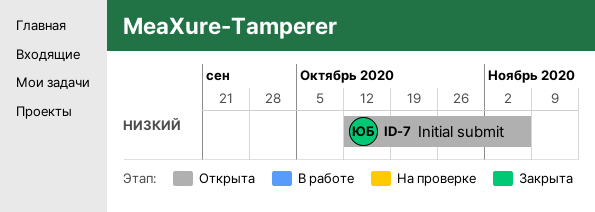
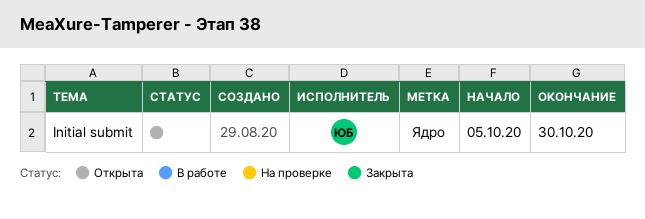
Initial submit, start: Oct 12 -> Oct 5
Initial submit, due: Nov 6 -> Oct 30

